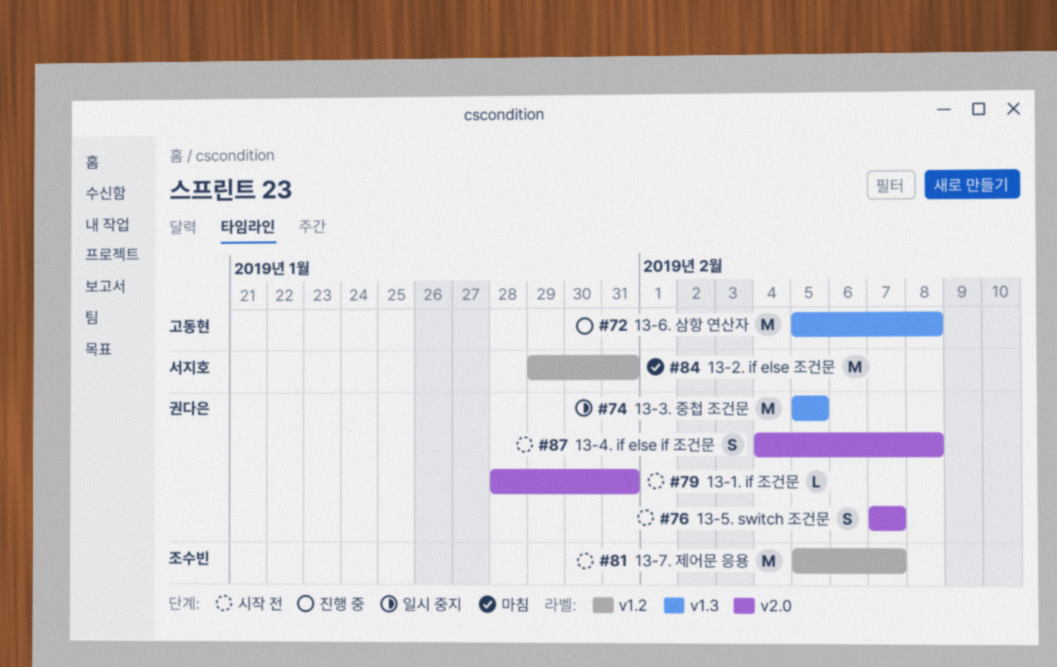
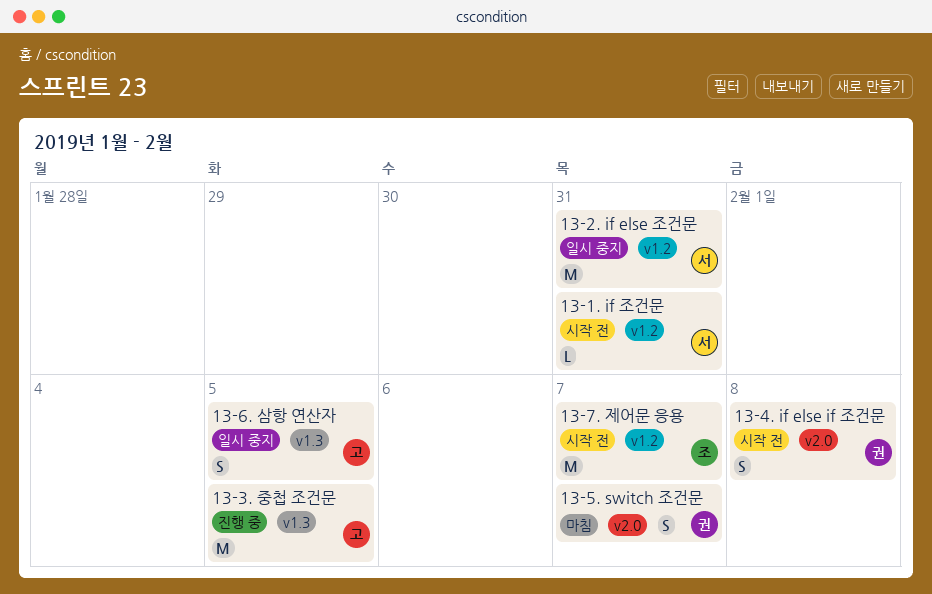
13-1. if 조건문, owner: 권다은 -> 서지호
13-1. if 조건문, label: v2.0 -> v1.2
13-2. if else 조건문, status: 마침 -> 일시 중지
13-3. 중첩 조건문, status: 일시 중지 -> 진행 중
13-3. 중첩 조건문, owner: 권다은 -> 고동현
13-5. switch 조건문, status: 시작 전 -> 마침
13-6. 삼항 연산자, status: 진행 중 -> 일시 중지
13-6. 삼항 연산자, estimate: M -> S
13-6. 삼항 연산자, due: Feb 8 -> Feb 5

